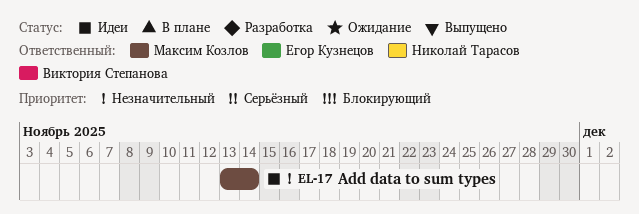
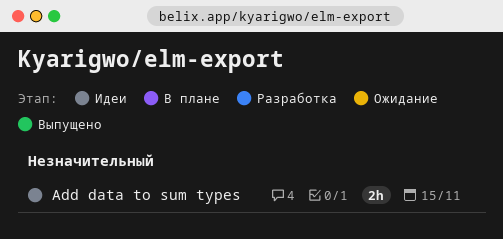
Add data to sum types, due: Nov 14 -> Nov 15

